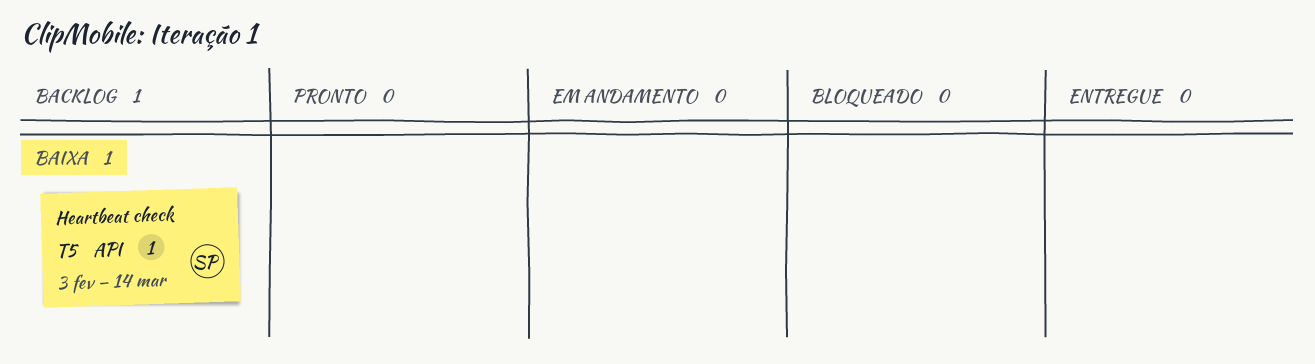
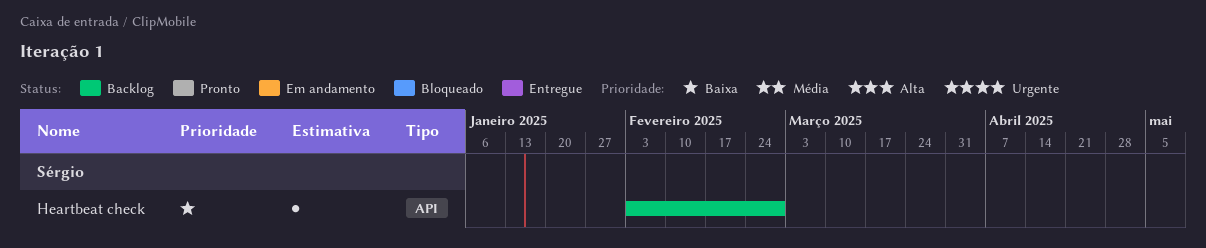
Heartbeat check, due: Mar 14 -> Feb 28

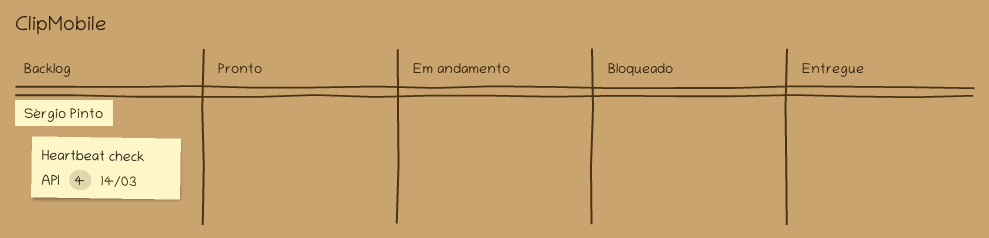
Heartbeat check, estimate: 1 -> 4
Heartbeat check, due: Feb 28 -> Mar 14

